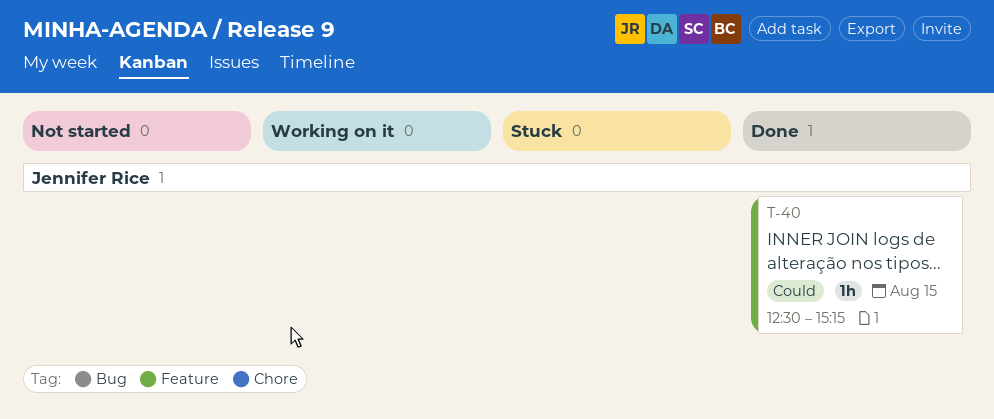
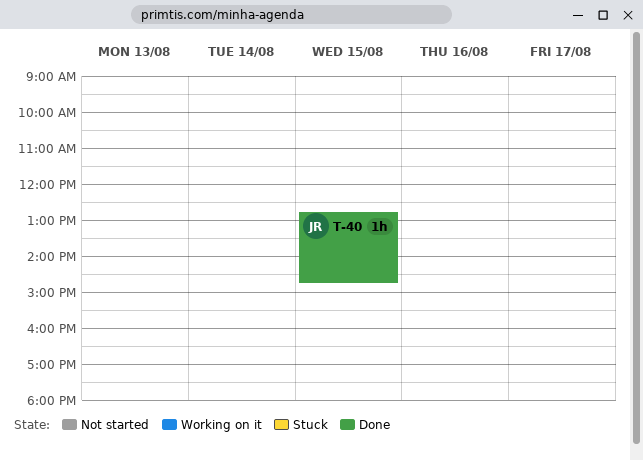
T-40, begins: 12:30 -> 12:45
T-40, ends: 15:15 -> 14:45

